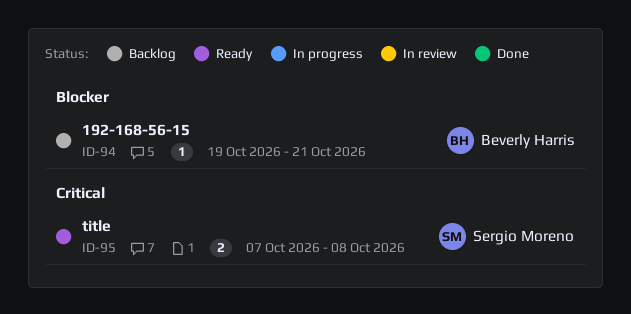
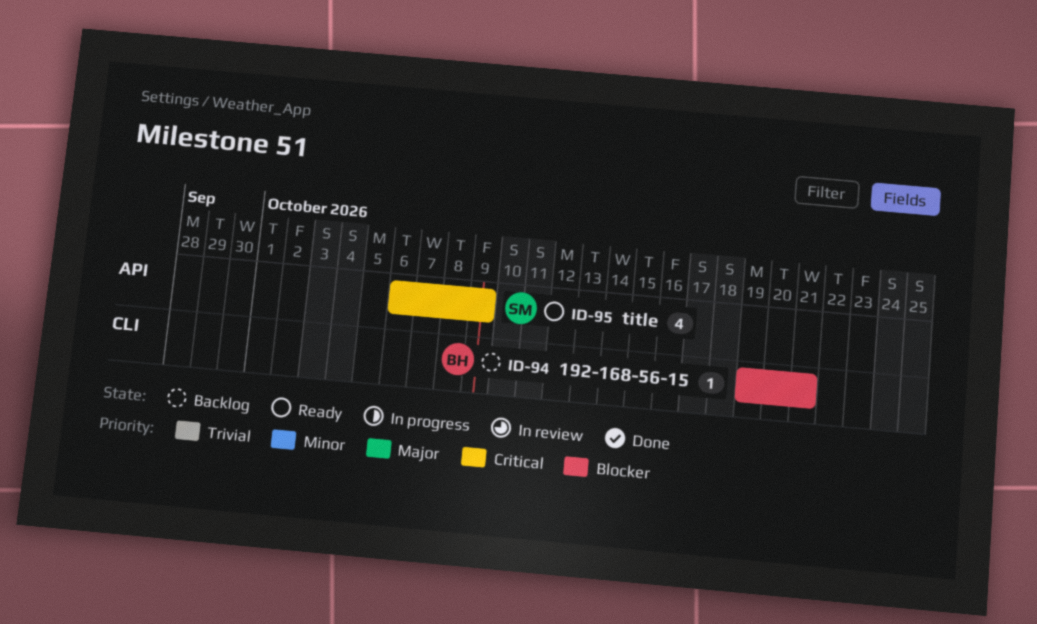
ID-95, estimate: 2 -> 4
ID-95, start: Oct 7 -> Oct 6
ID-95, due: Oct 8 -> Oct 9

